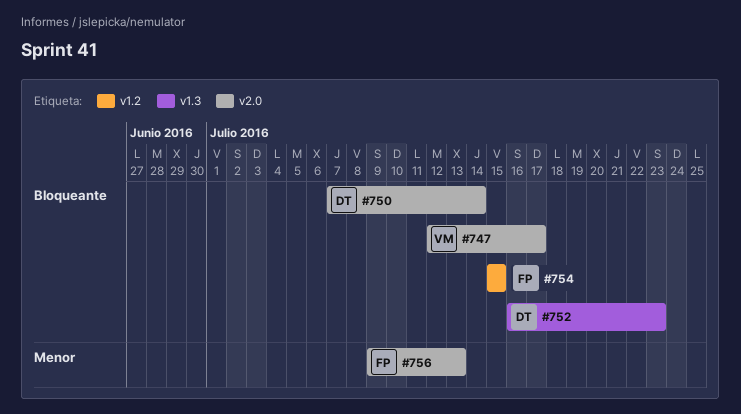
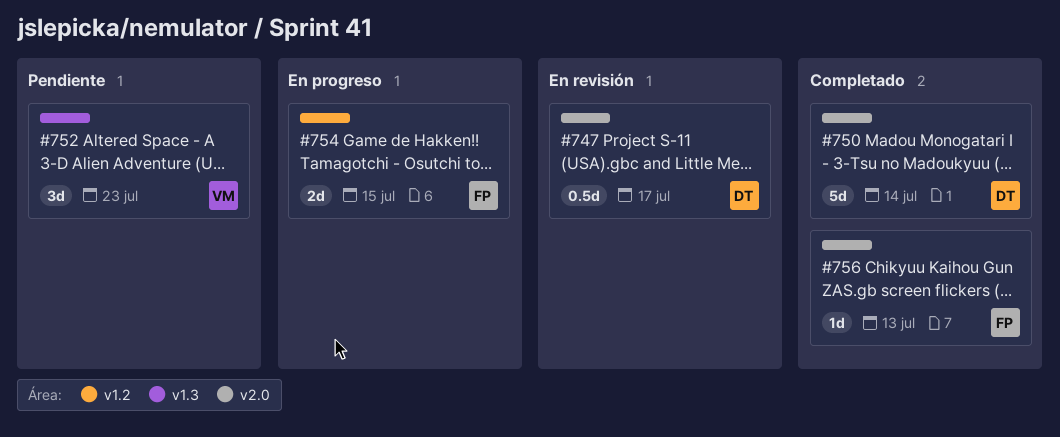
#747, owner: VM -> DT
#752, owner: DT -> VM

